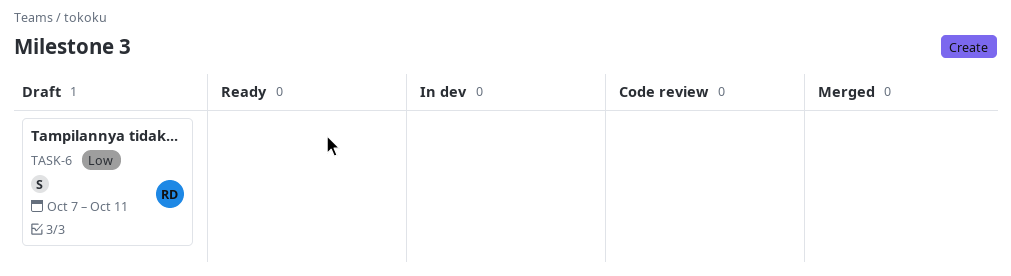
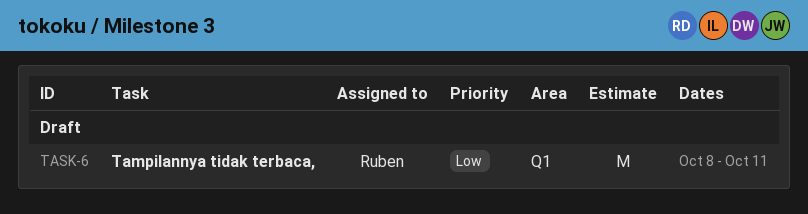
TASK-6, estimate: S -> M
TASK-6, start: Oct 7 -> Oct 8

